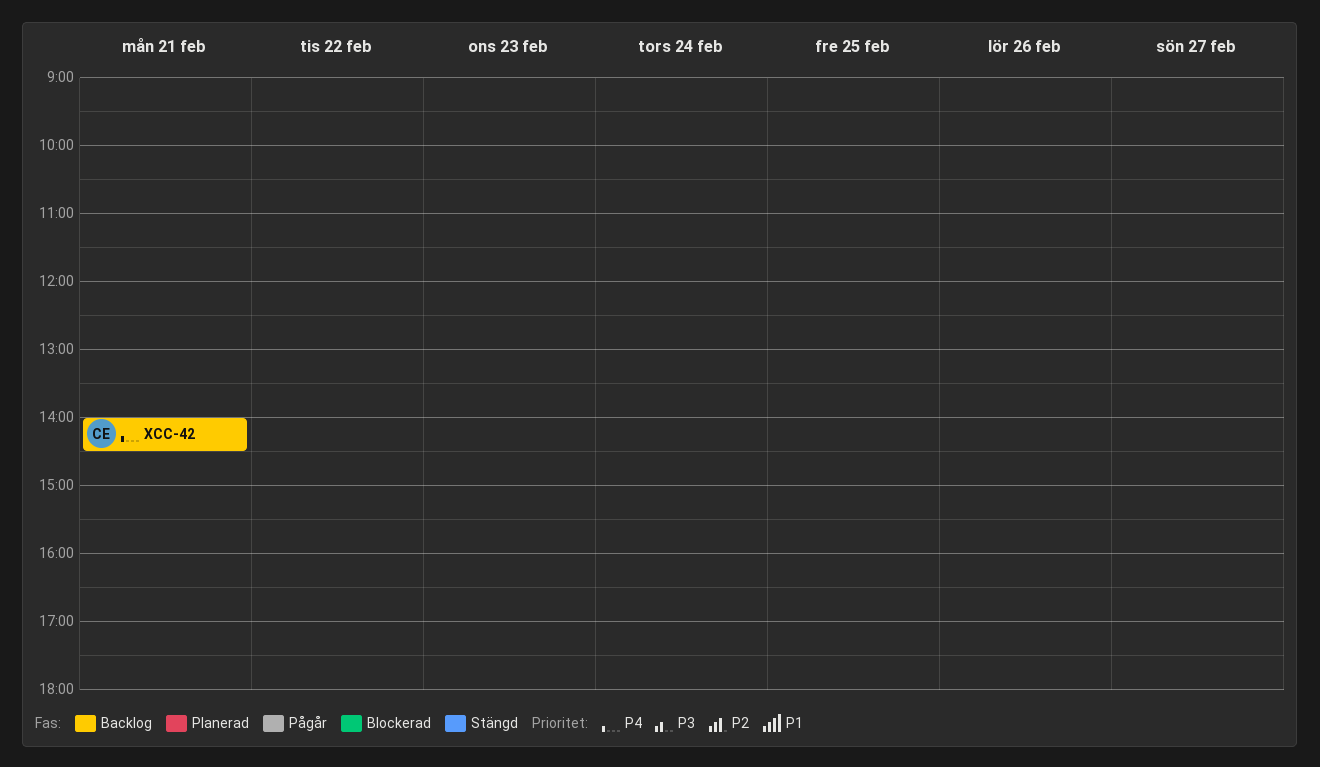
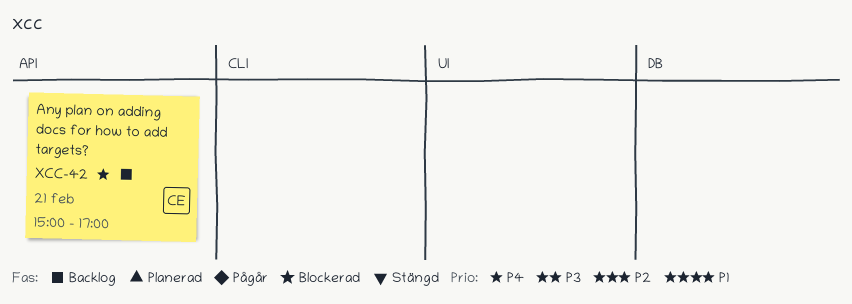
XCC-42, begins: 14:00 -> 15:00
XCC-42, ends: 14:30 -> 17:00

